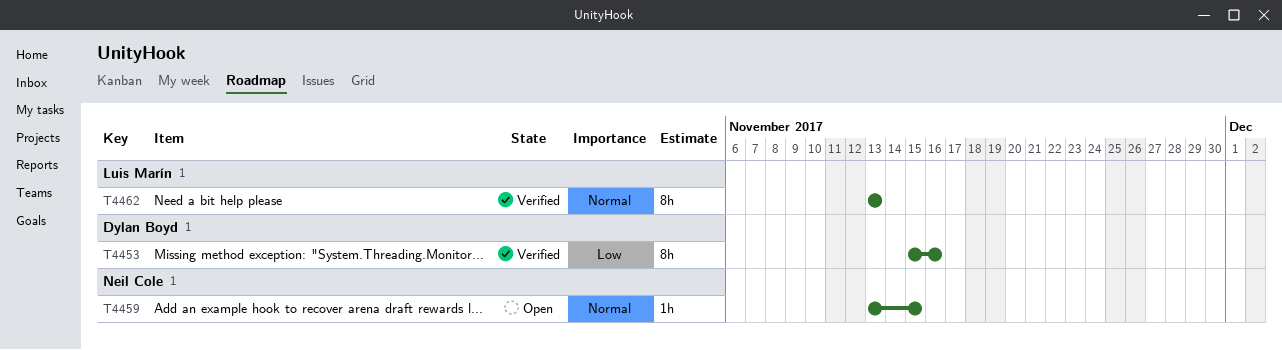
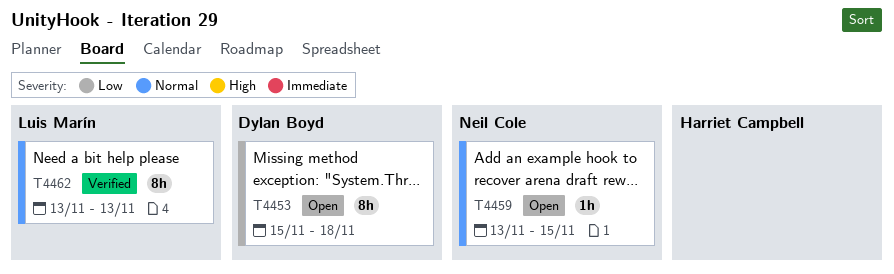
T4453, status: Verified -> Open
T4453, due: Nov 16 -> Nov 18

